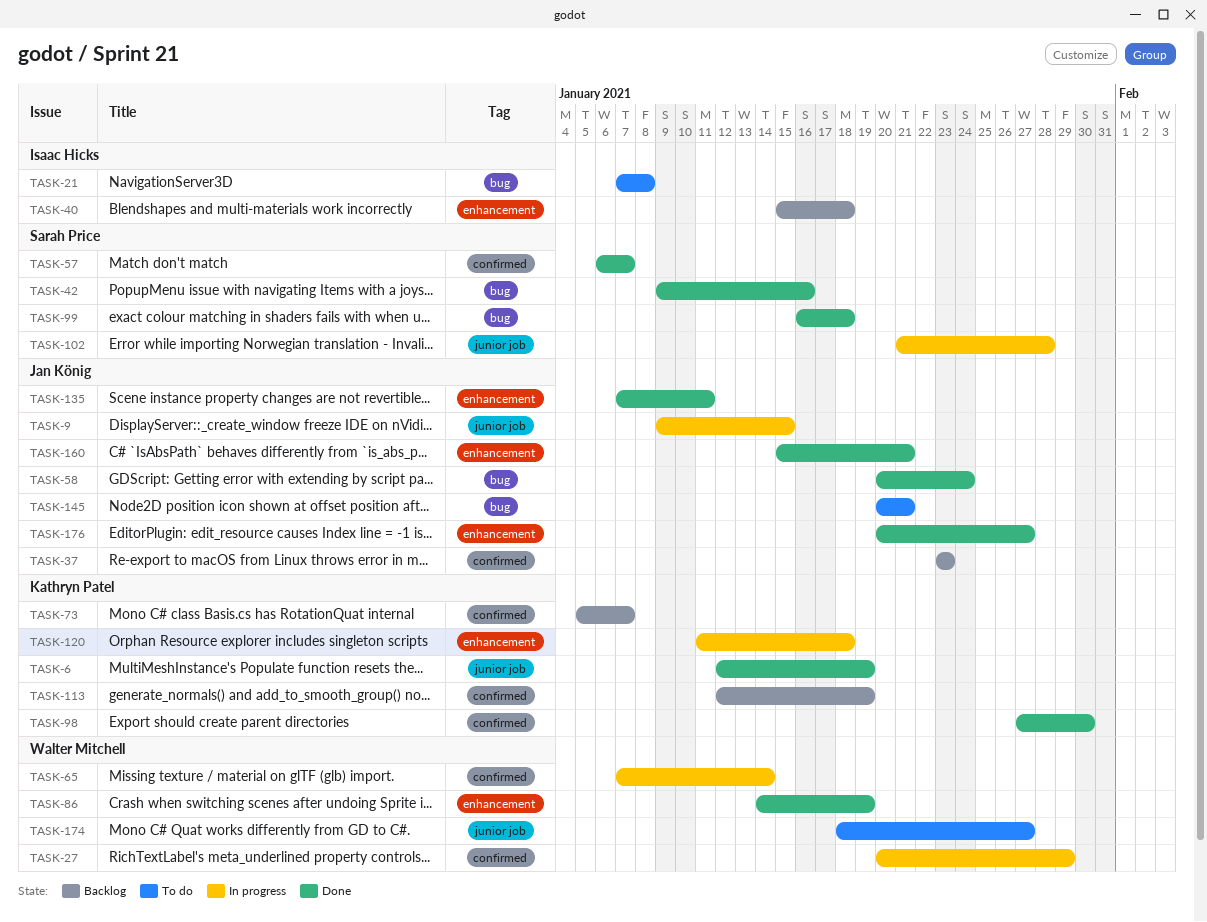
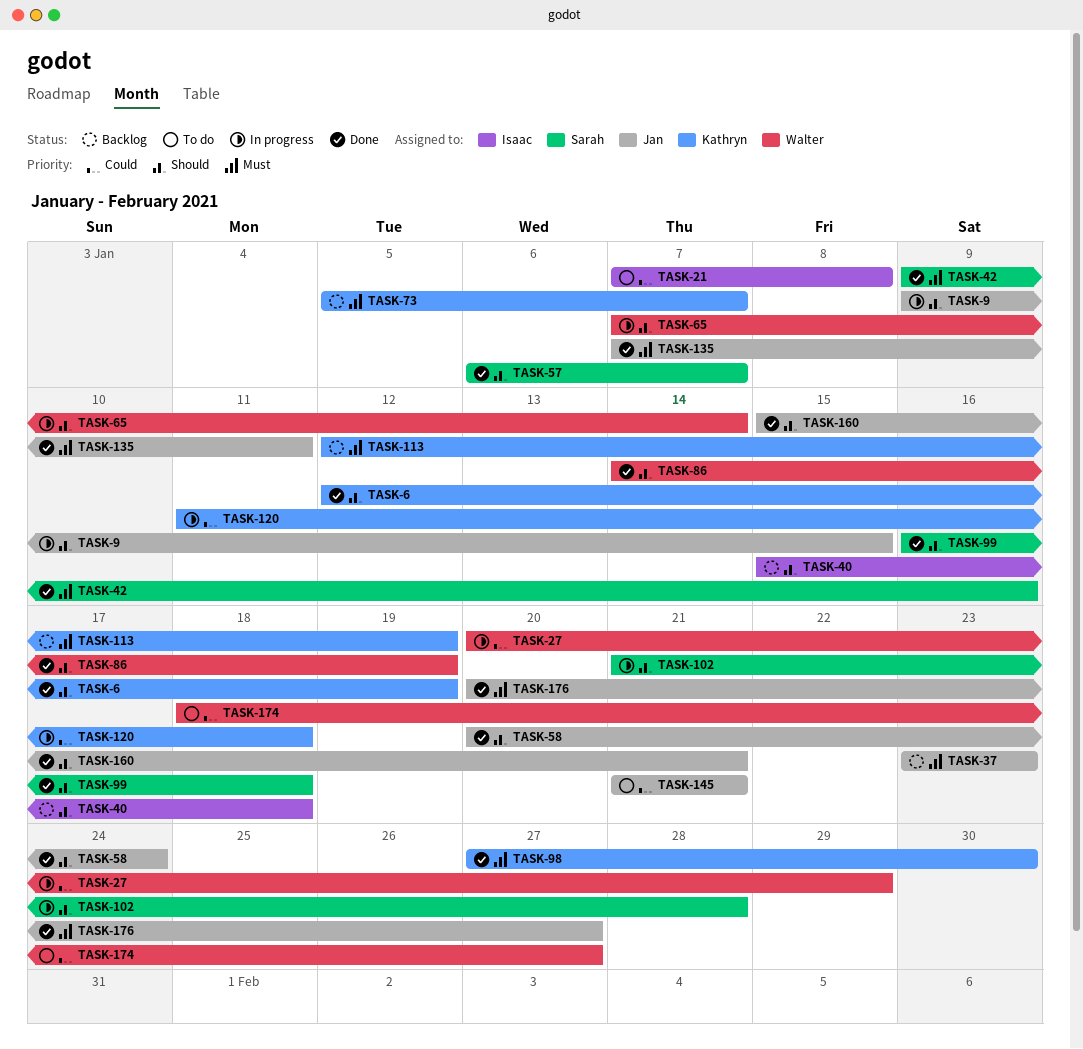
TASK-145, start: Jan 20 -> Jan 21

